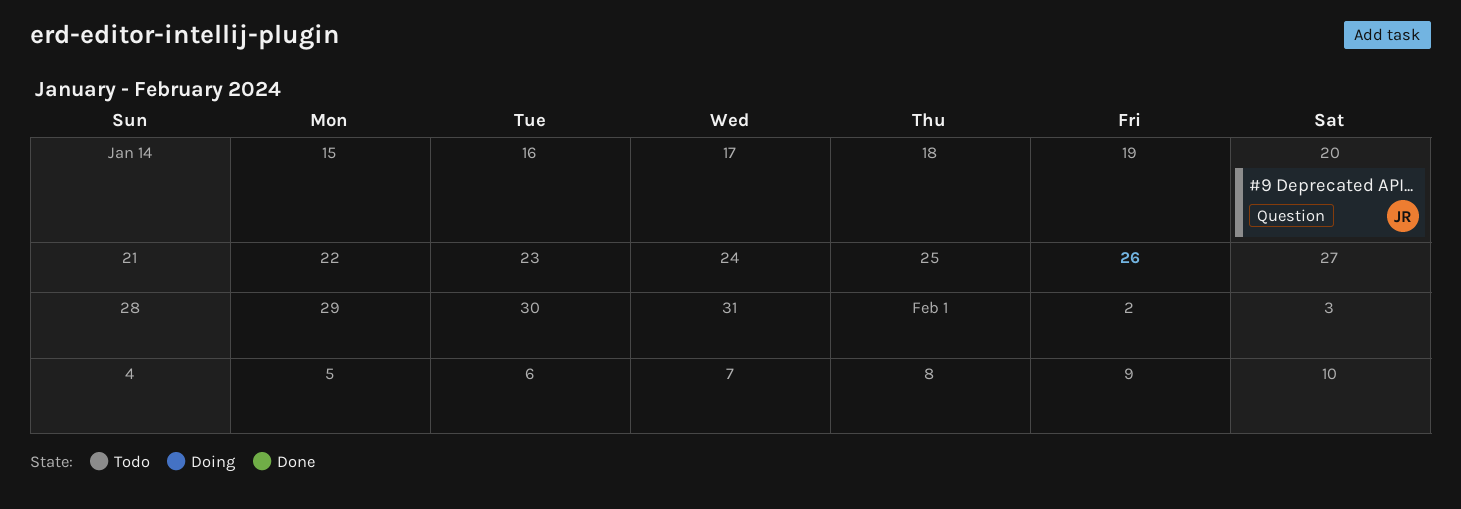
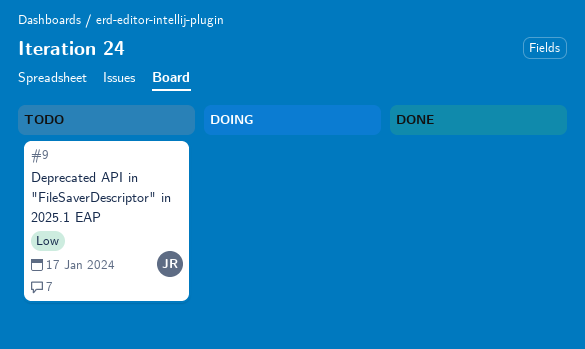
#9, due: Jan 20 -> Jan 17

